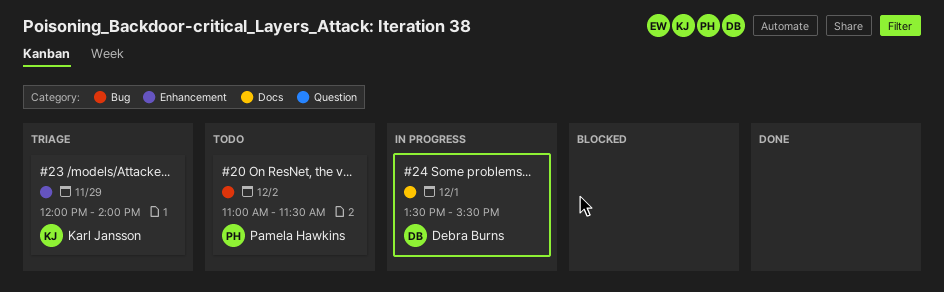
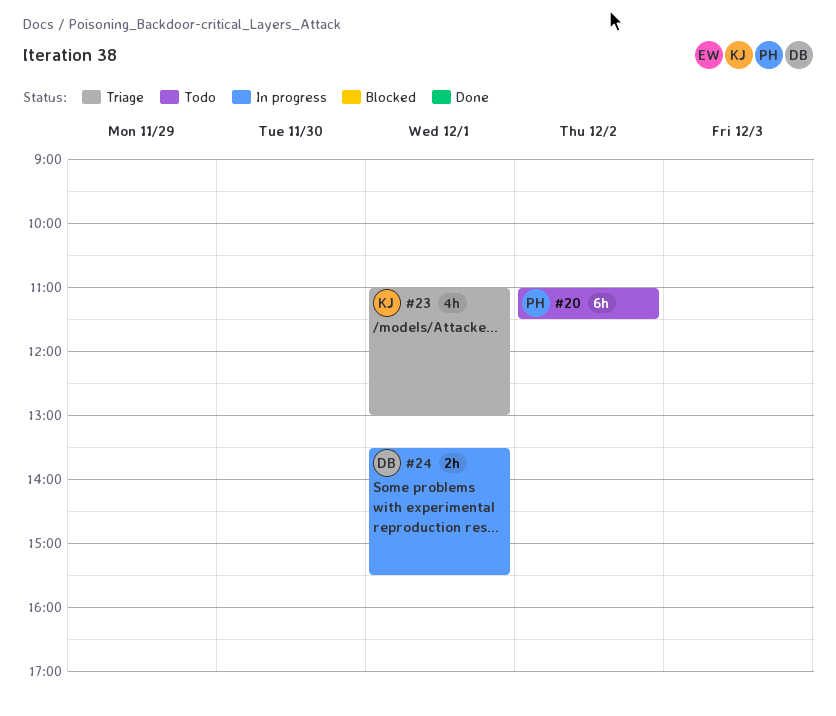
#23, day: Nov 29 -> Dec 1
#23, begins: 12:00 -> 11:00
#23, ends: 14:00 -> 13:00

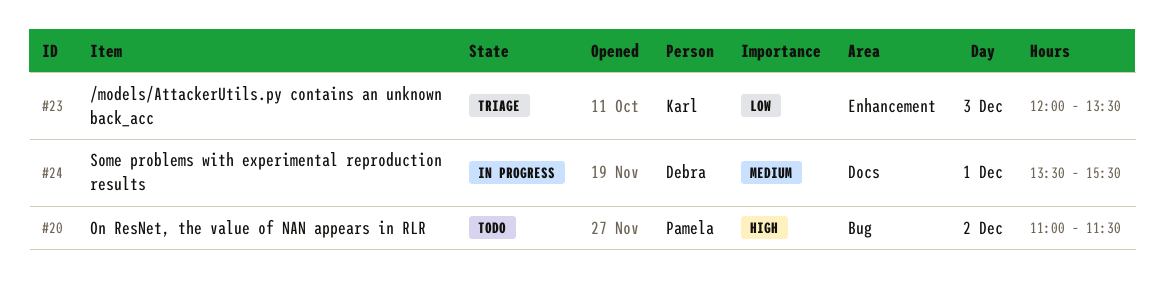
#23, day: Dec 1 -> Dec 3
#23, begins: 11:00 -> 12:00
#23, ends: 13:00 -> 13:30

